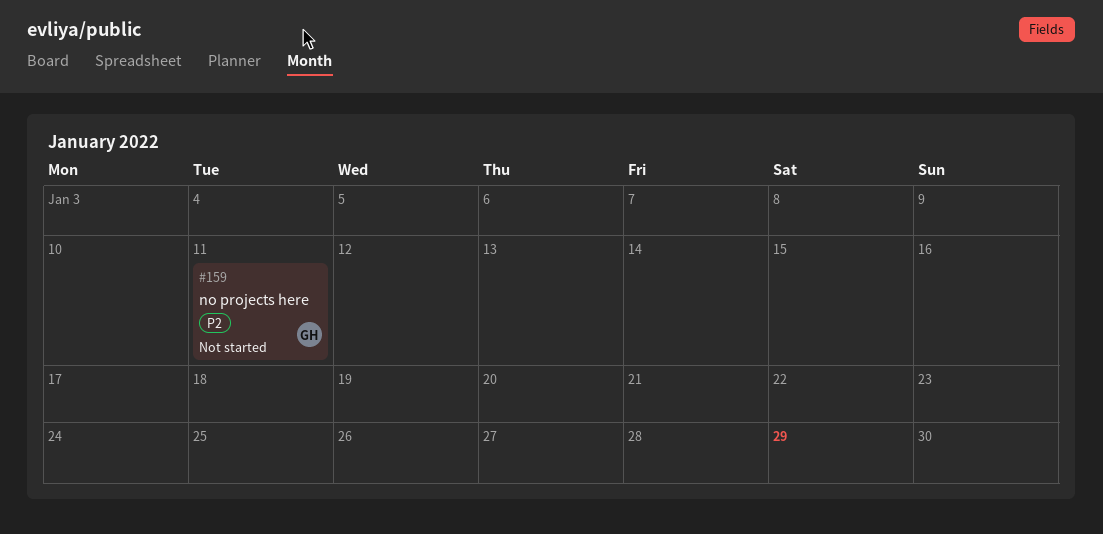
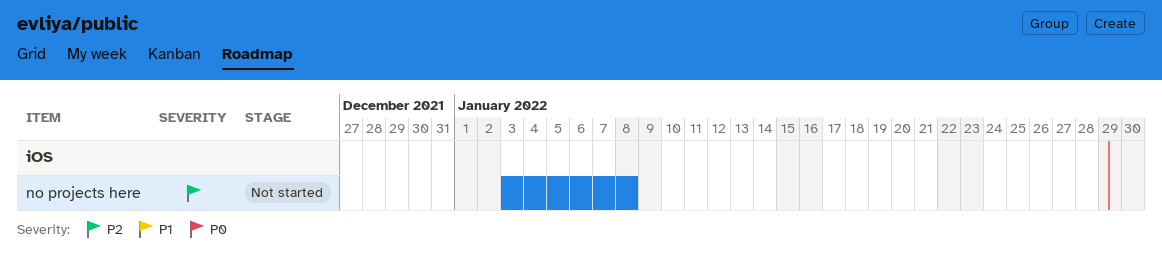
no projects here, due: Jan 11 -> Jan 8

